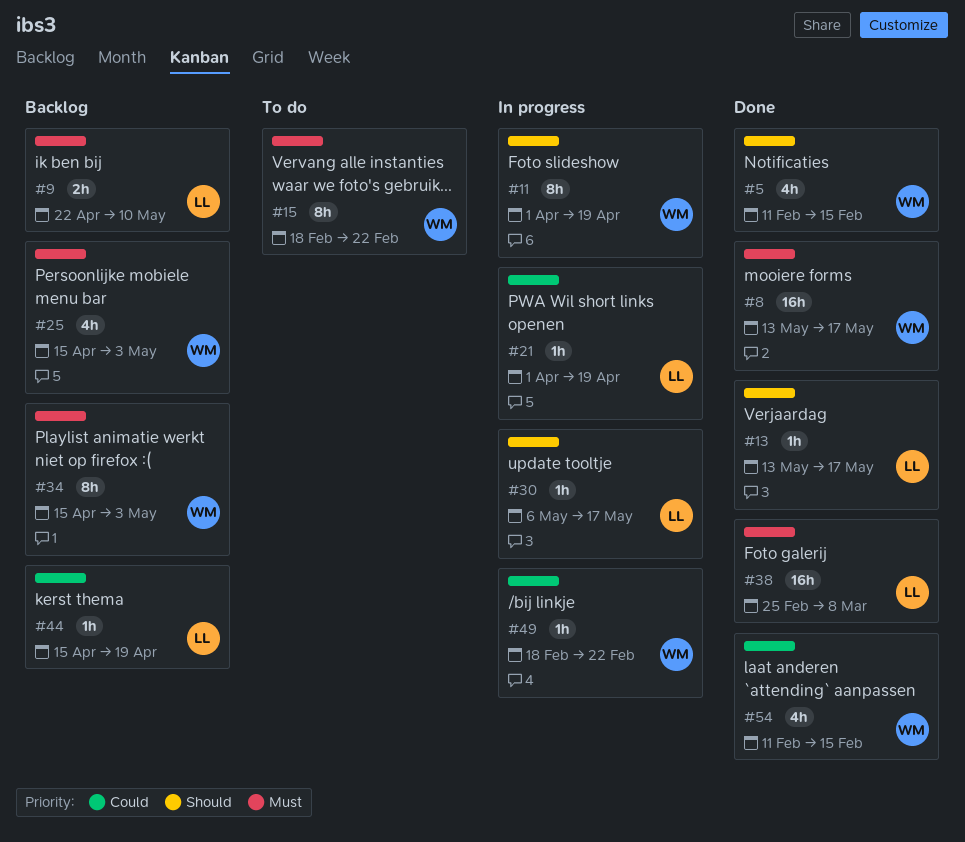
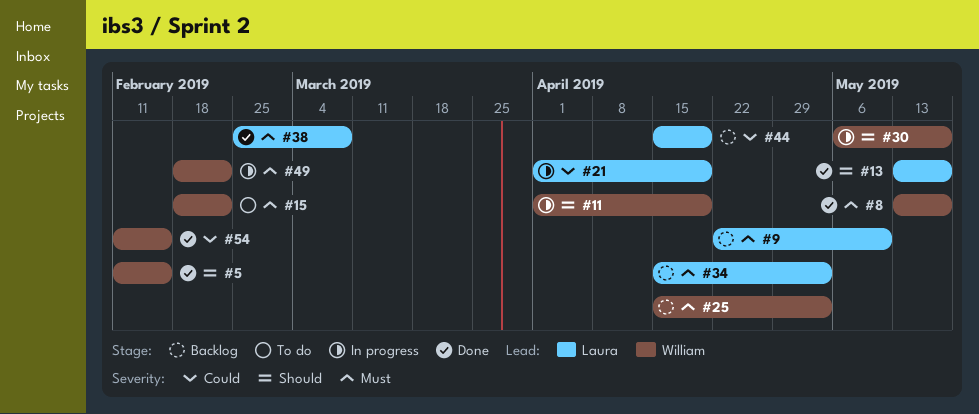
#30, owner: Laura -> William
#34, owner: William -> Laura
#49, priority: Could -> Must

